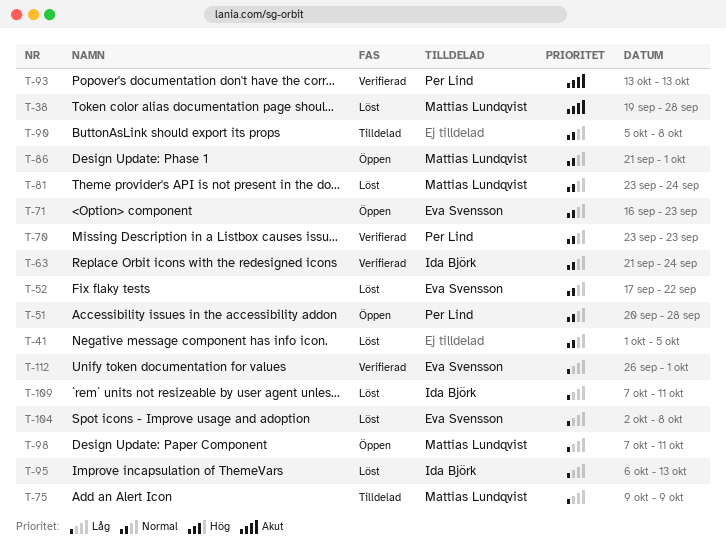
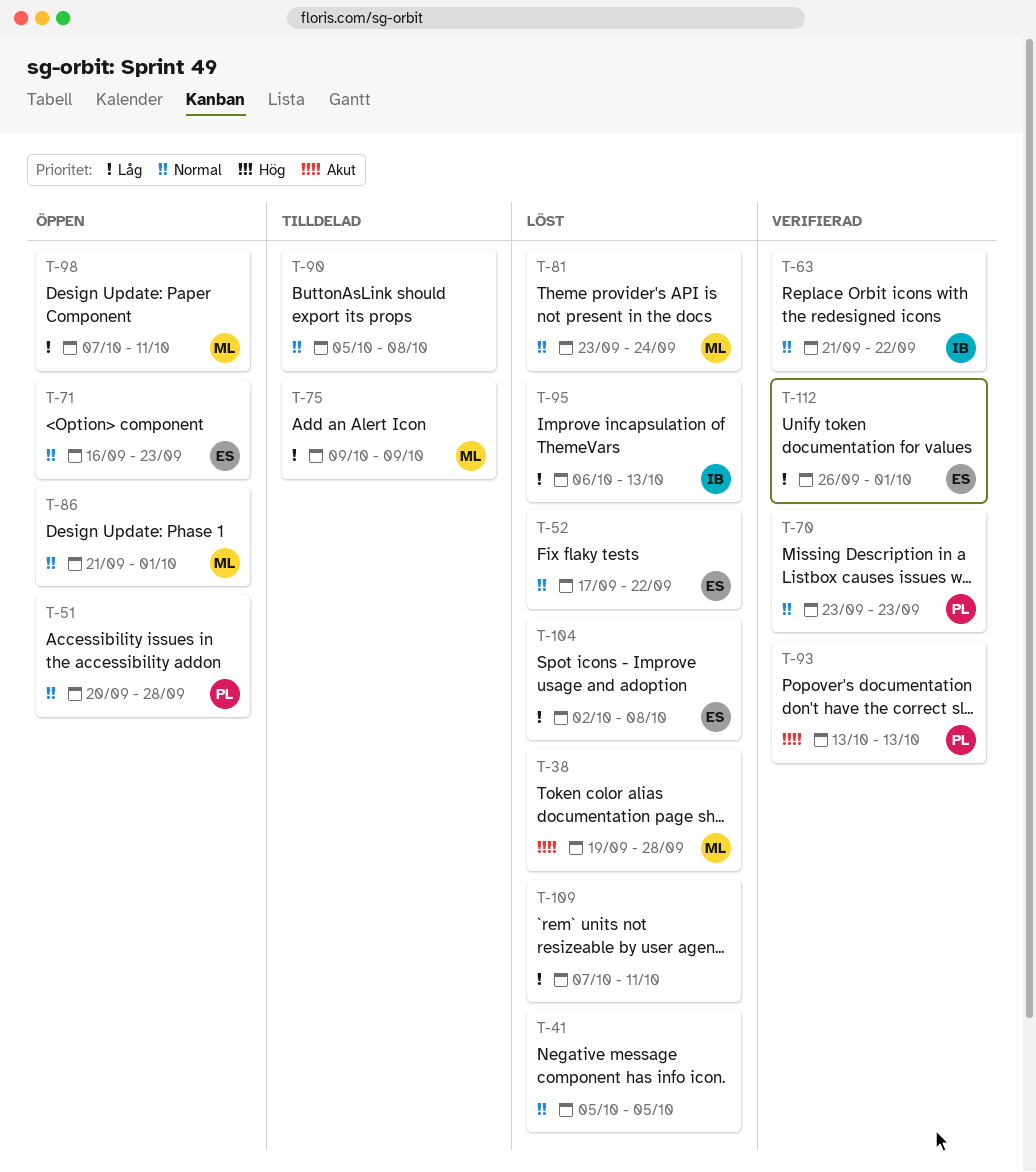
T-41, start: Oct 1 -> Oct 5
T-63, due: Sep 24 -> Sep 22
T-109, owner: Ida Björk -> none

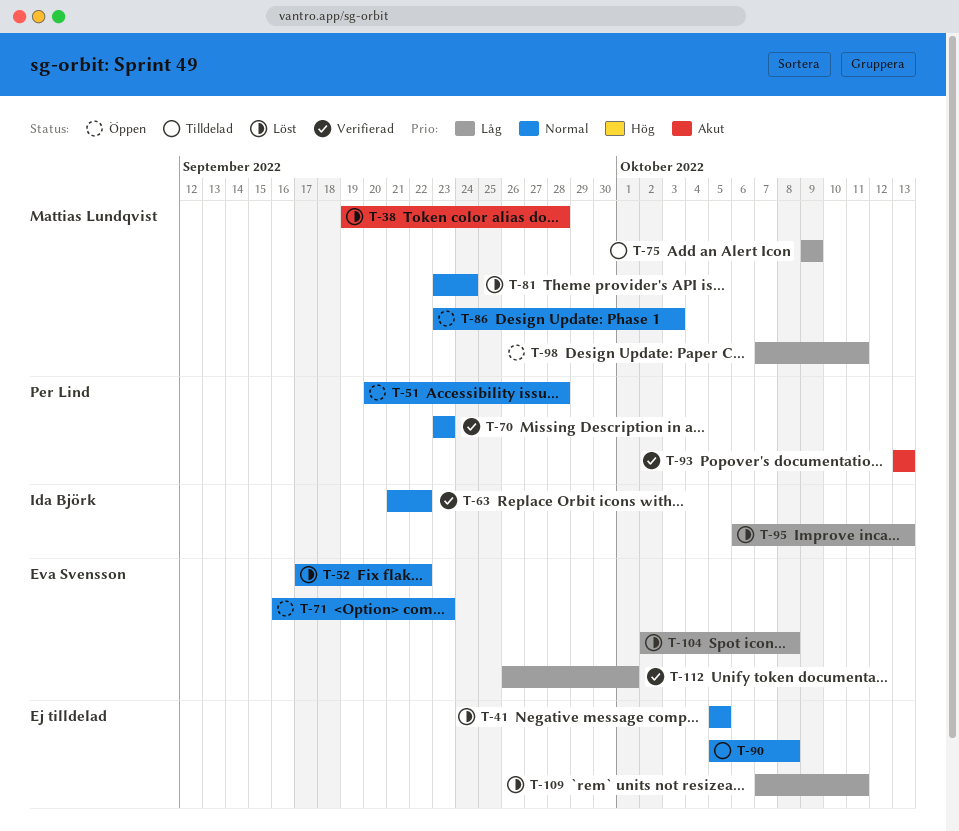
T-86, start: Sep 21 -> Sep 23
T-86, due: Oct 1 -> Oct 3

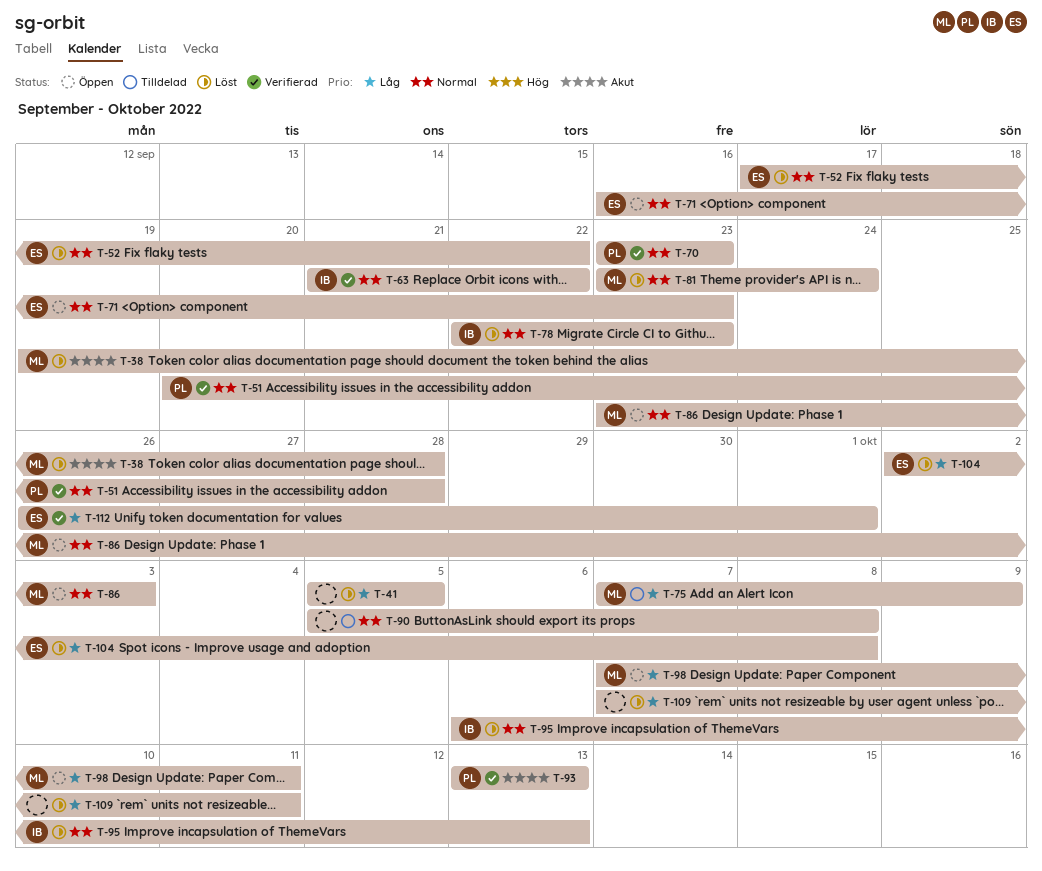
T-41, priority: Normal -> Låg
T-51, status: Öppen -> Verifierad
T-75, start: Oct 9 -> Oct 7
T-78: none -> present
T-95, priority: Låg -> Normal

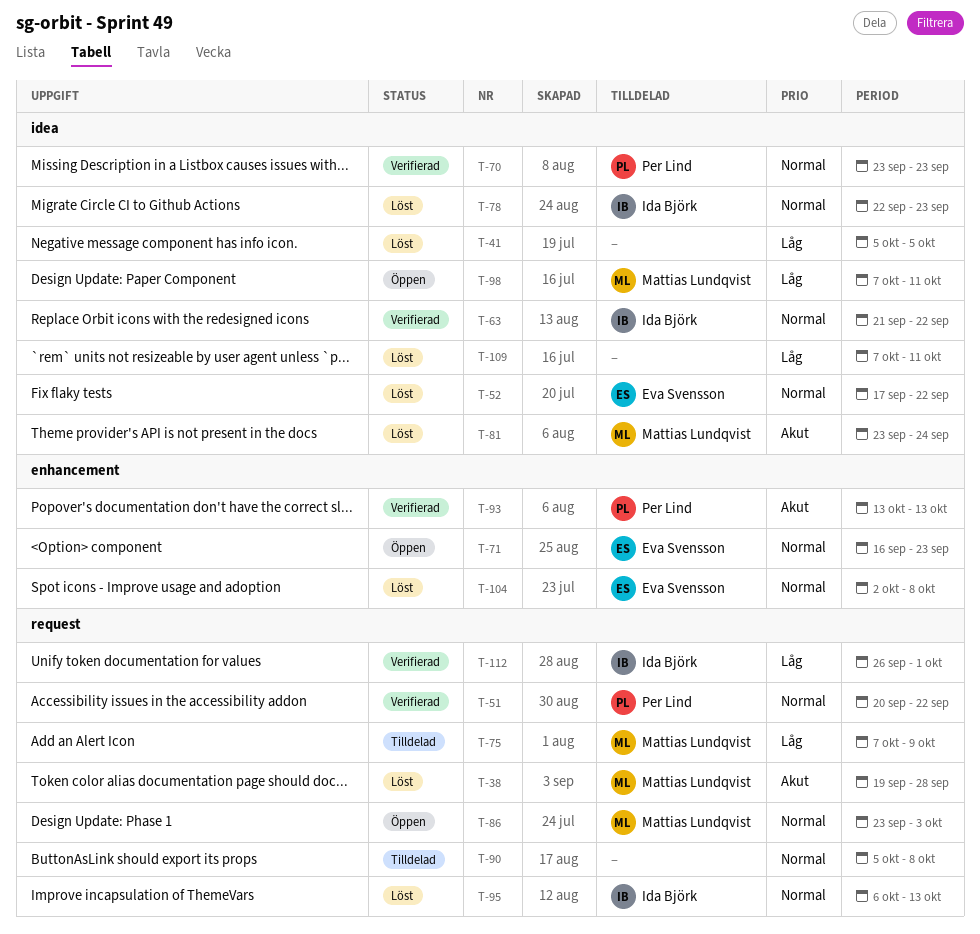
T-51, due: Sep 28 -> Sep 22
T-81, priority: Normal -> Akut
T-104, priority: Låg -> Normal
T-112, owner: Eva Svensson -> Ida Björk

